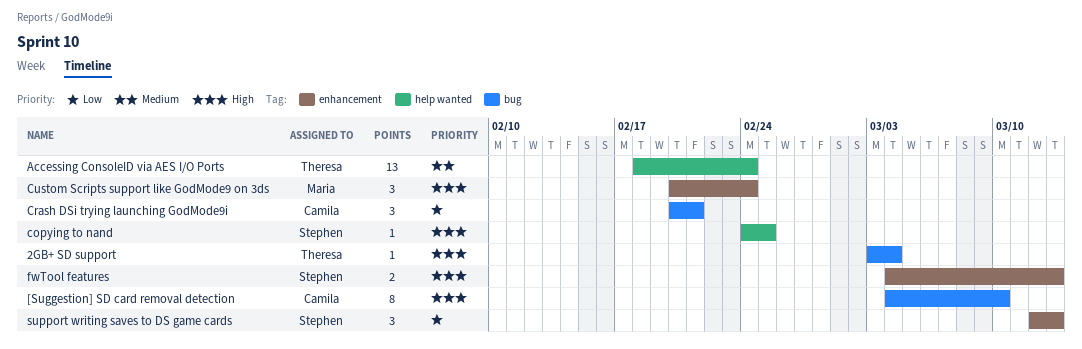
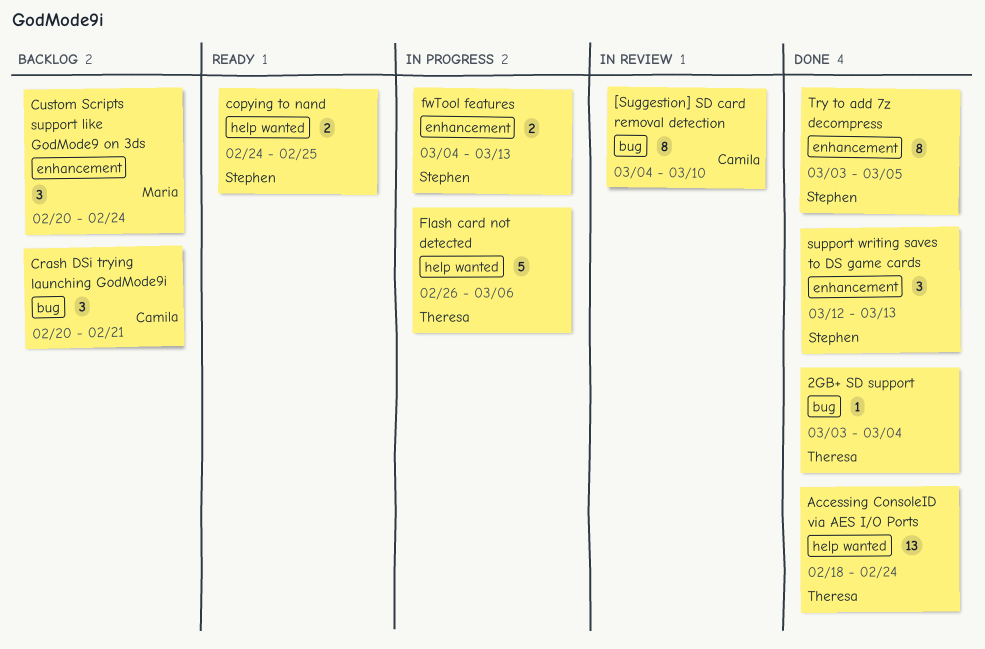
copying to nand, estimate: 1 -> 2
Flash card not detected: none -> present
Try to add 7z decompress: none -> present

